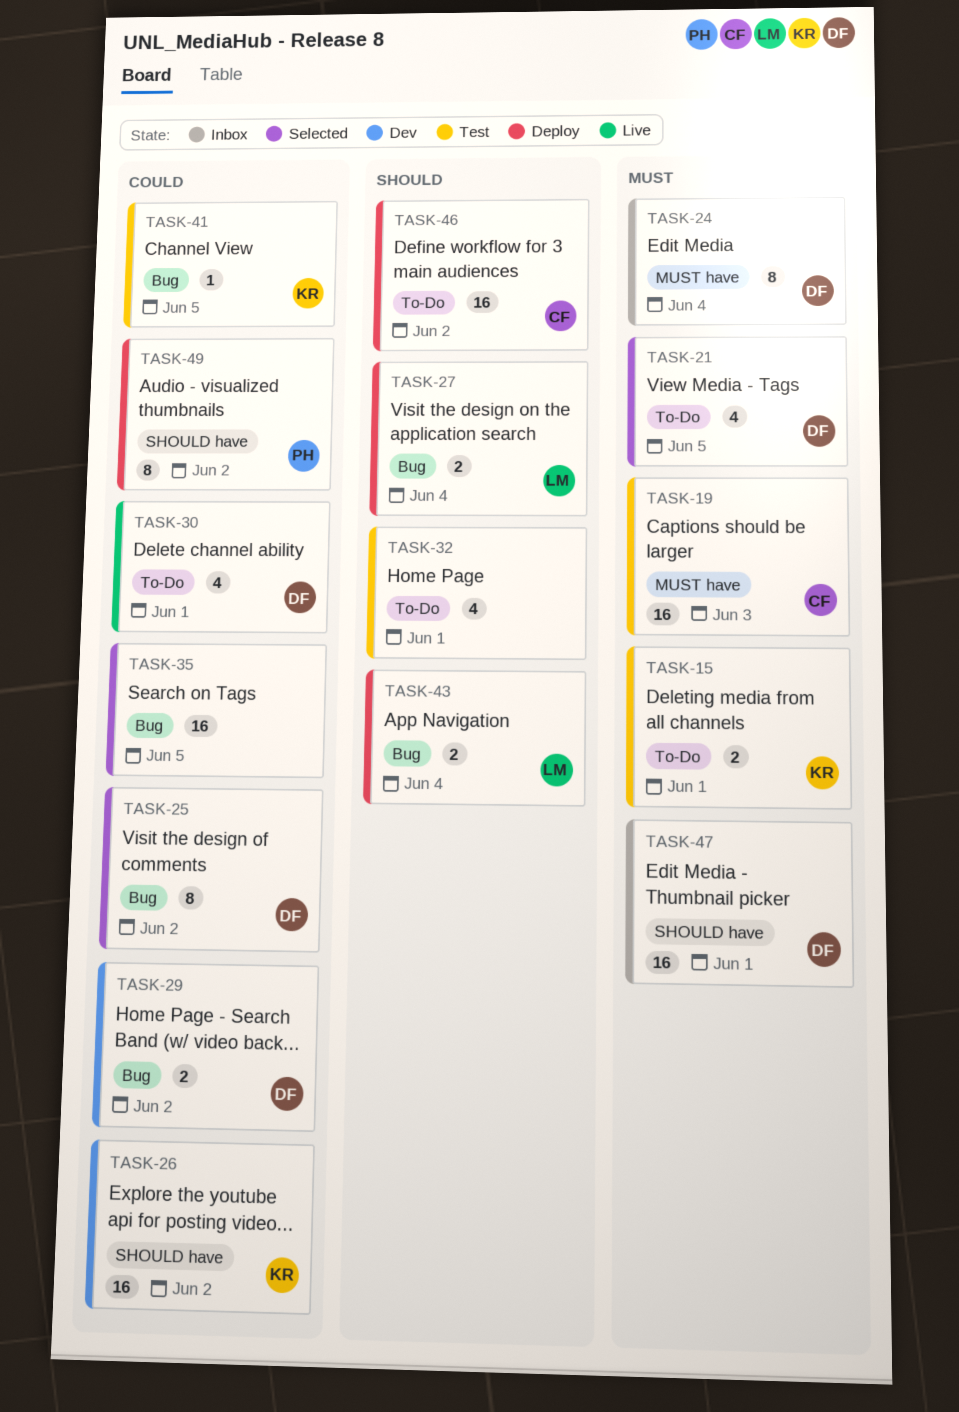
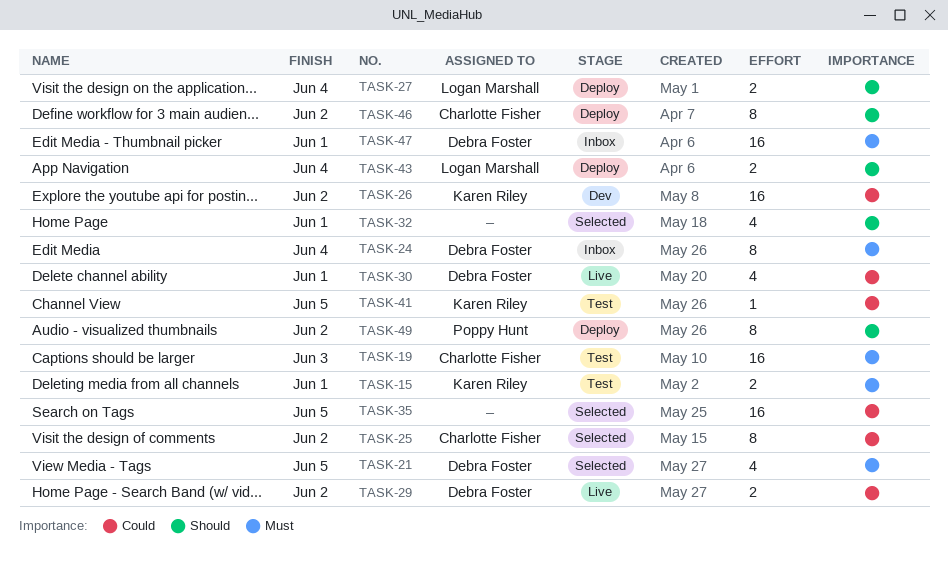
TASK-25, owner: Debra Foster -> Charlotte Fisher
TASK-29, status: Dev -> Live
TASK-32, status: Test -> Selected
TASK-46, estimate: 16 -> 8
TASK-49, priority: Could -> Should

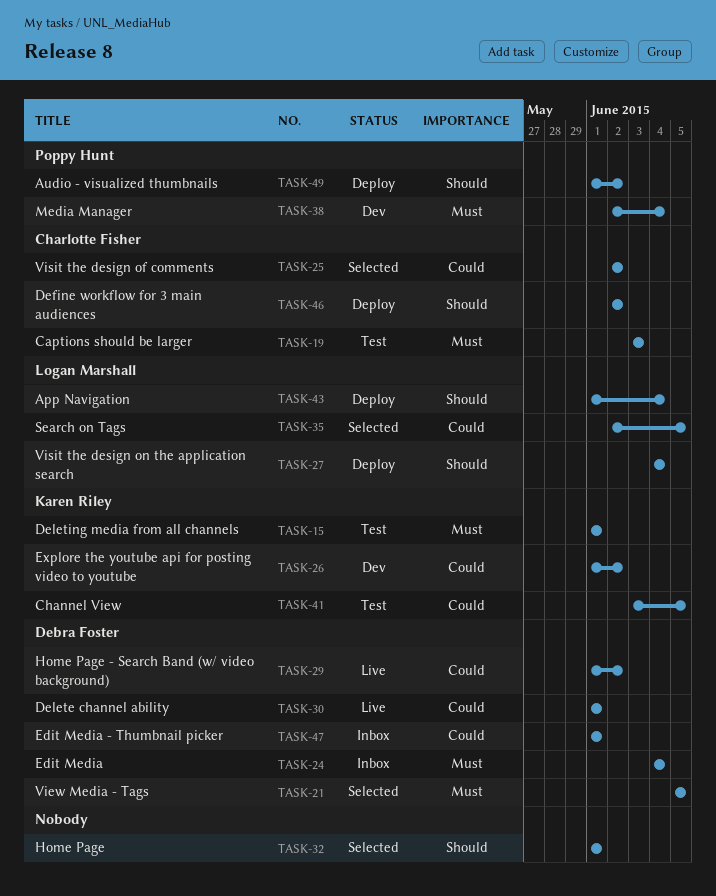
TASK-35, owner: none -> Logan Marshall
TASK-38: none -> present
TASK-47, priority: Must -> Could

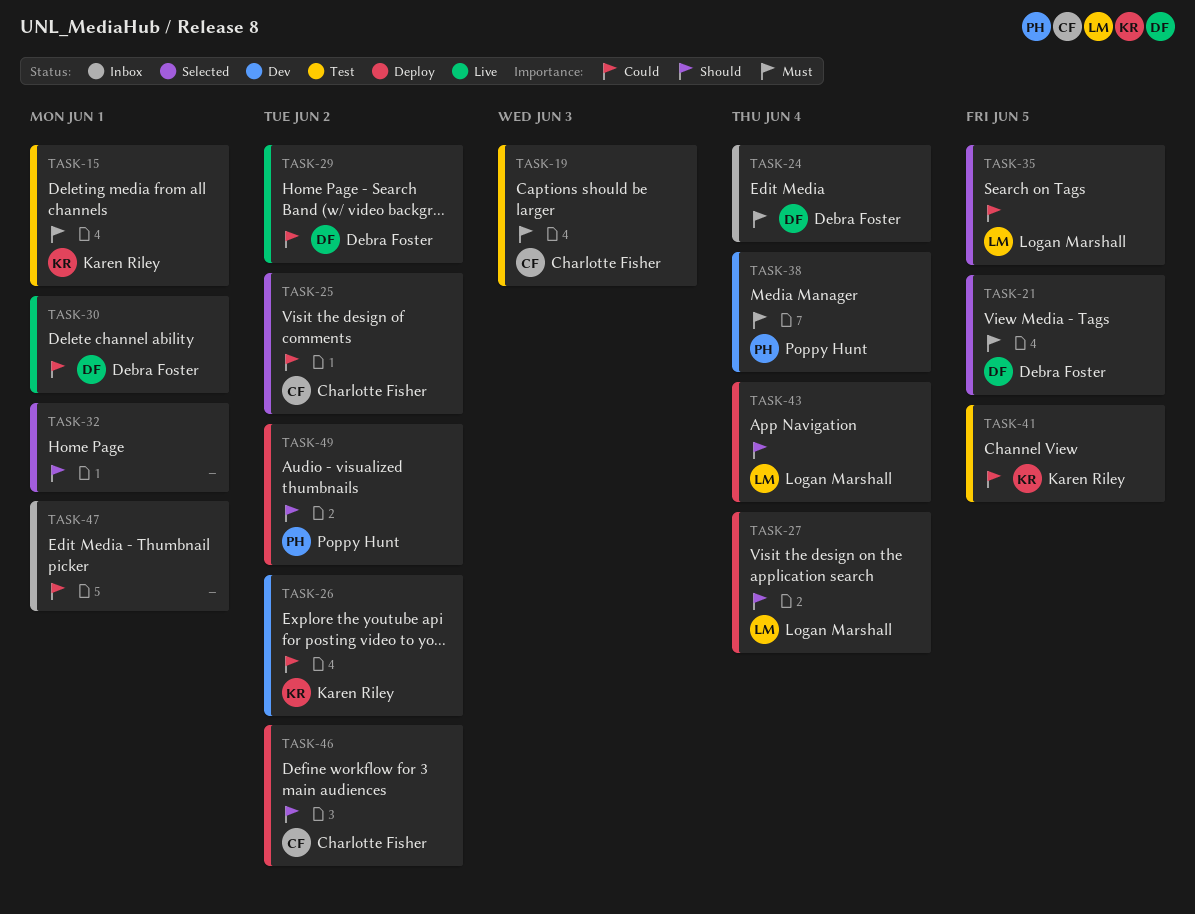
TASK-47, owner: Debra Foster -> none

